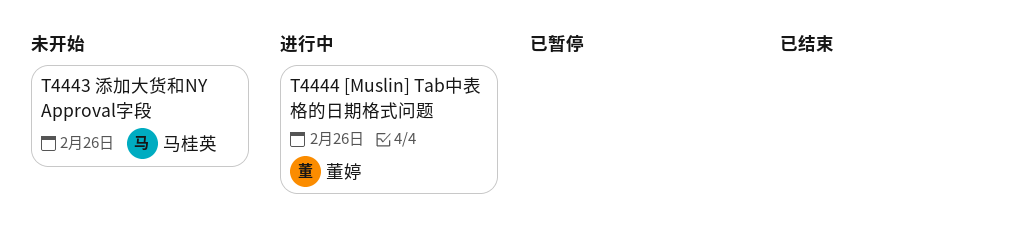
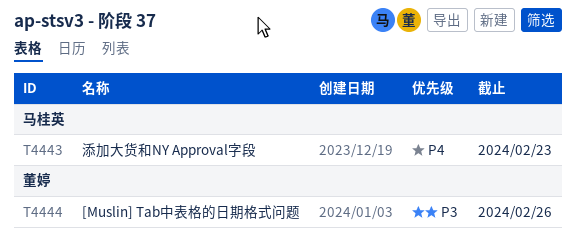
T4443, due: Feb 26 -> Feb 23

